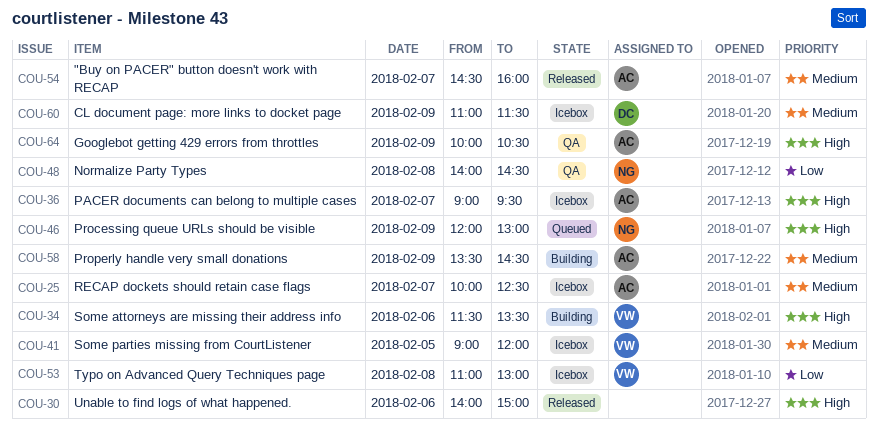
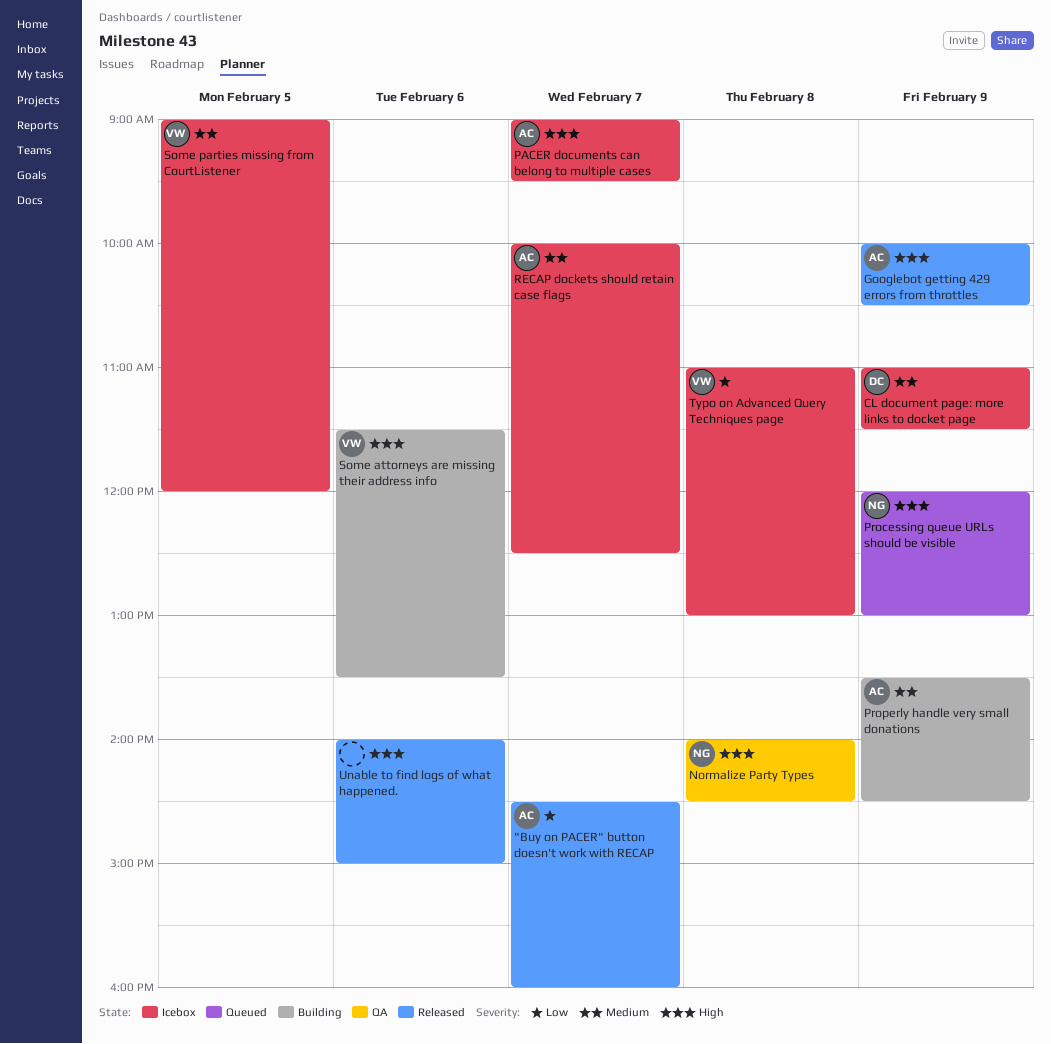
"Buy on PACER" button doesn't work with RECAP, priority: Medium -> Low
Googlebot getting 429 errors from throttles, status: QA -> Released
Normalize Party Types, priority: Low -> High

